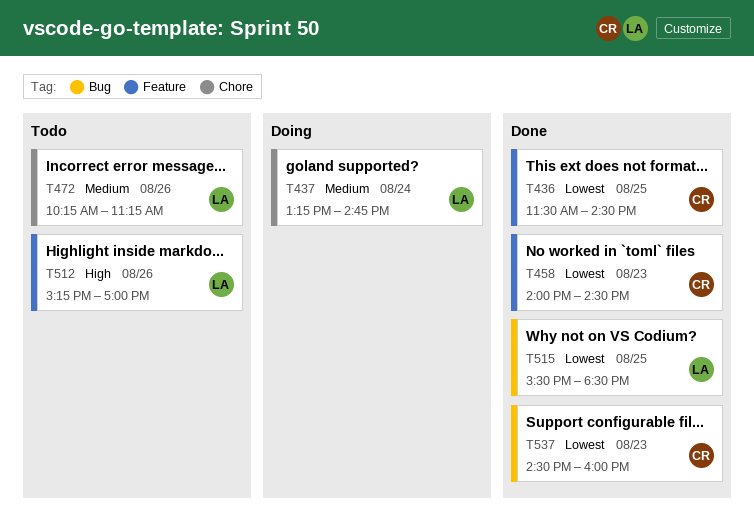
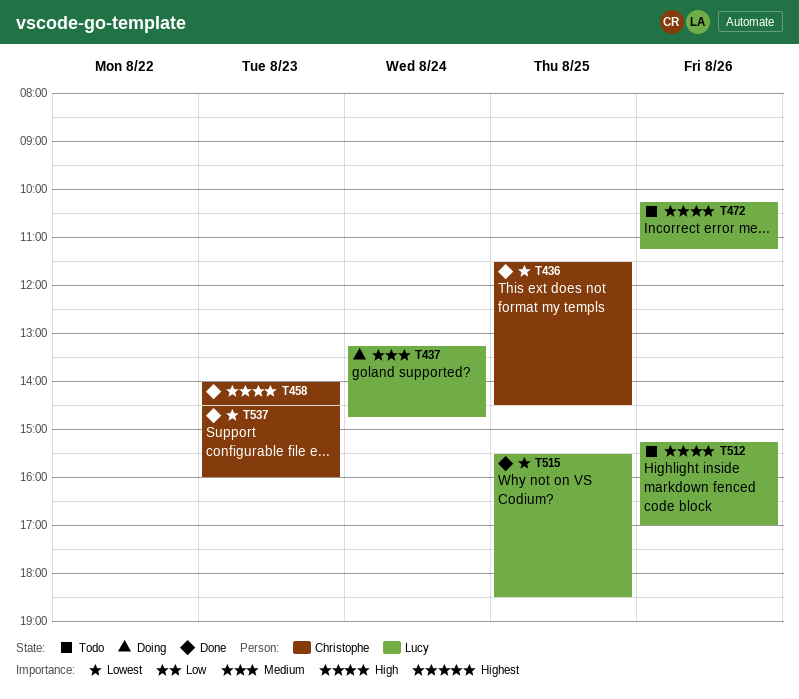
T458, priority: Lowest -> High
T472, priority: Medium -> High

